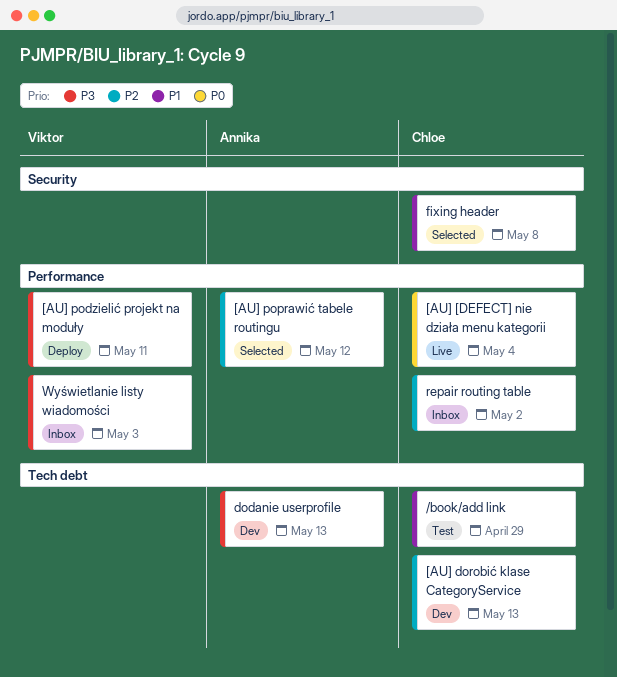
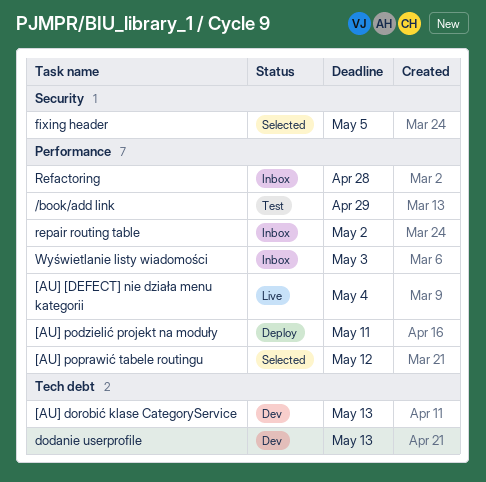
/book/add link, label: Tech debt -> Performance
fixing header, due: May 8 -> May 5
Refactoring: none -> present

